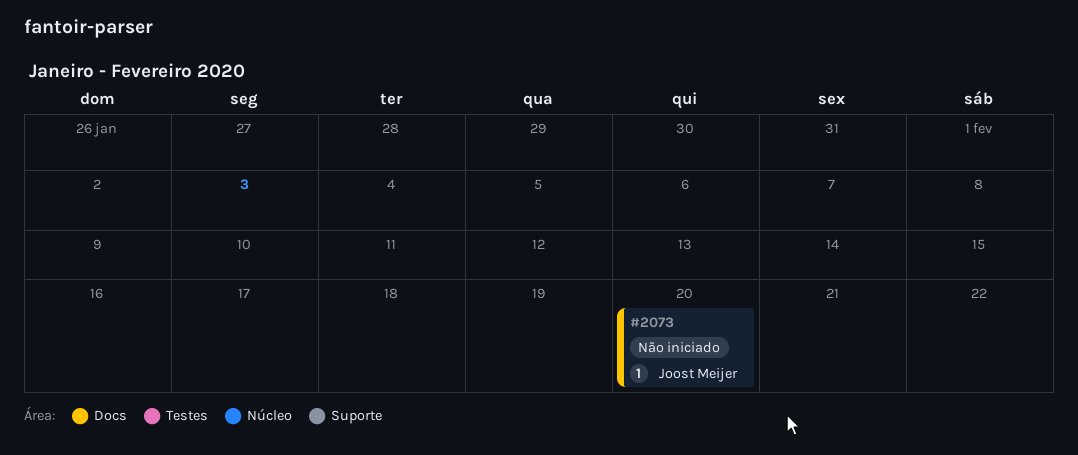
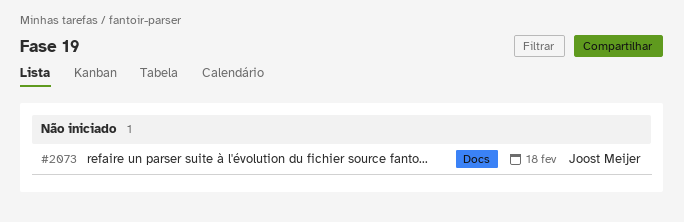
#2073, due: Feb 20 -> Feb 18

